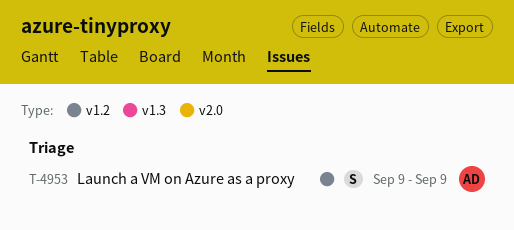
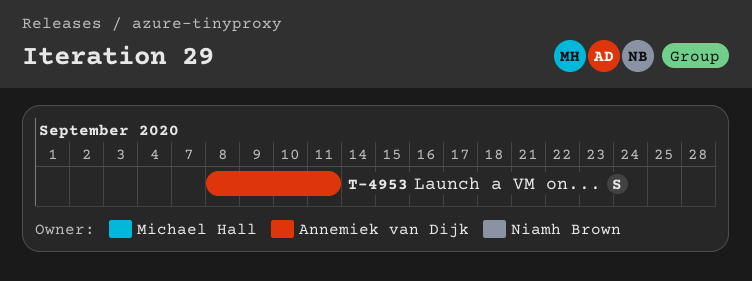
T-4953, start: Sep 9 -> Sep 8
T-4953, due: Sep 9 -> Sep 11

